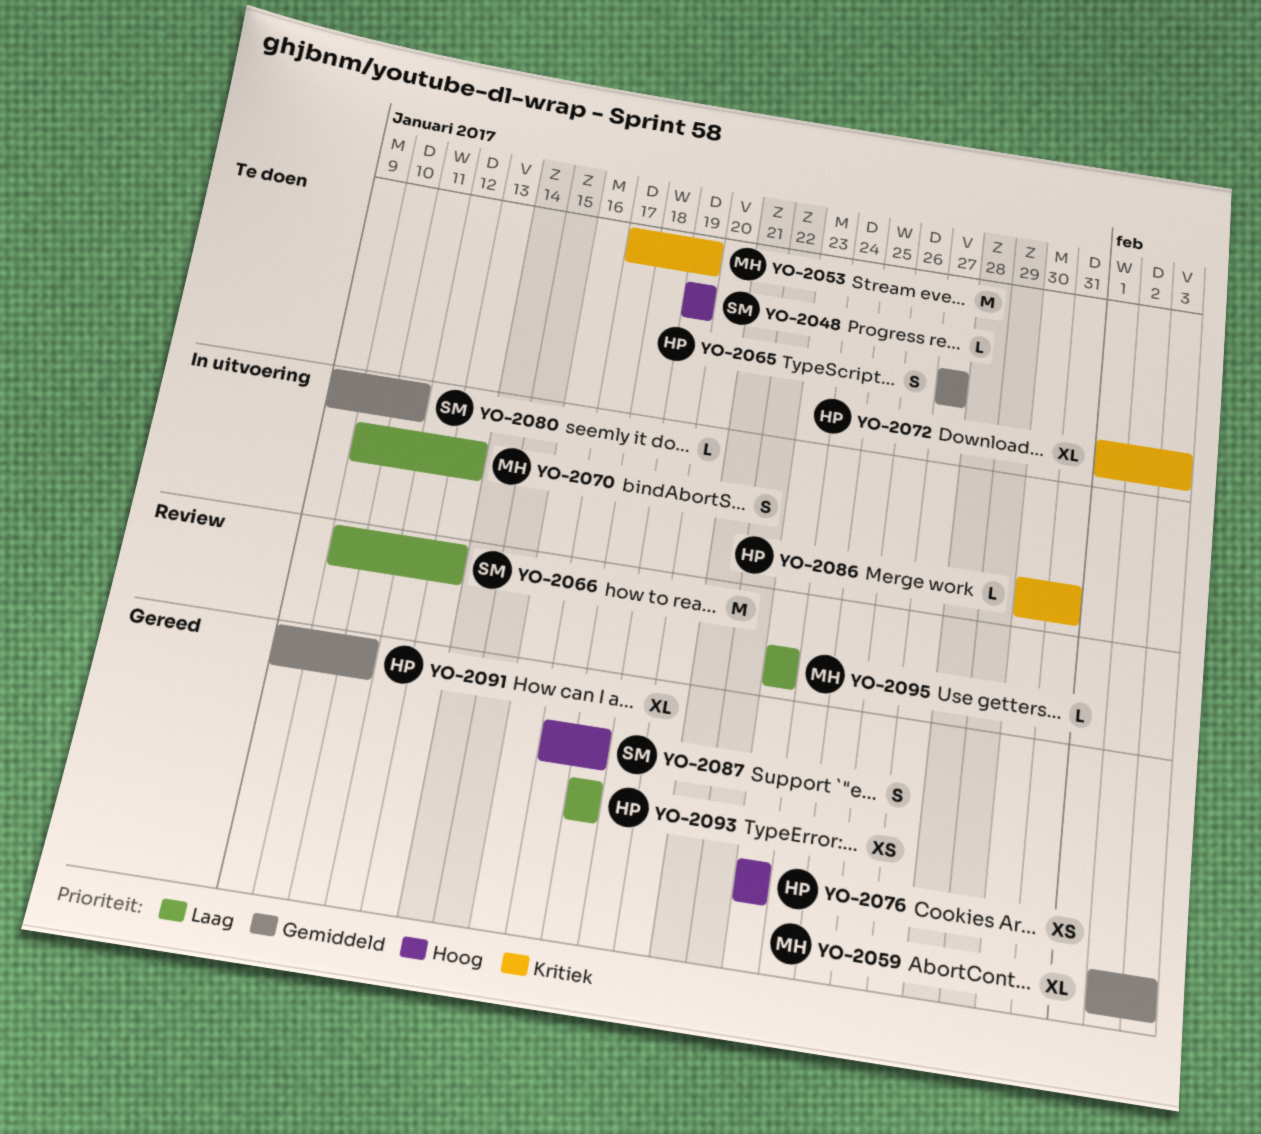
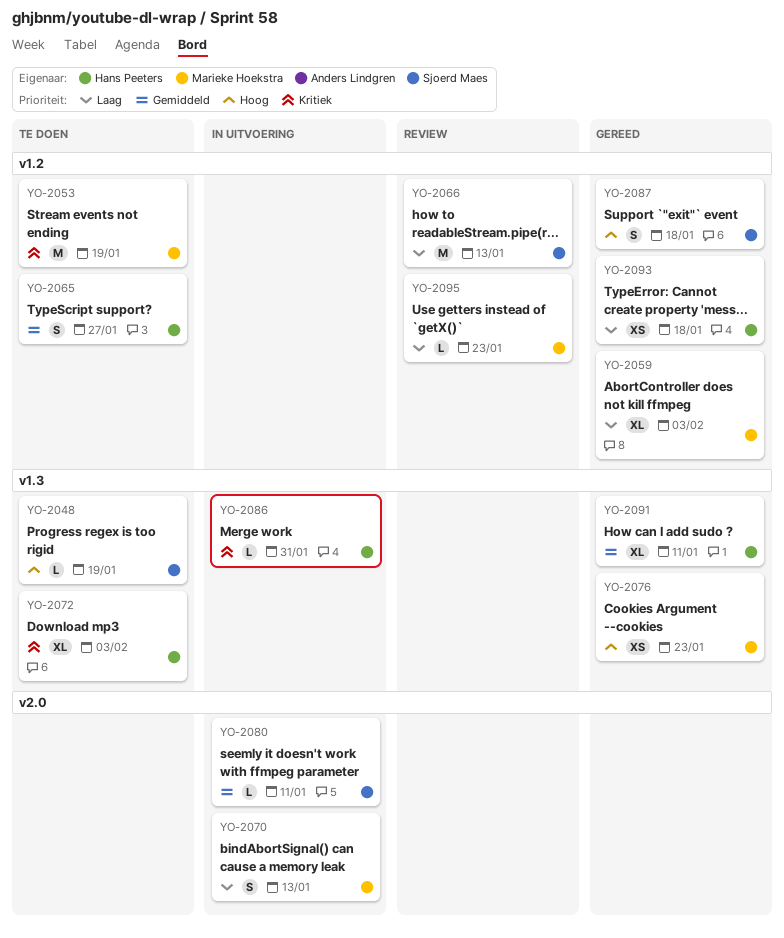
YO-2059, priority: Gemiddeld -> Laag
YO-2076, owner: Hans Peeters -> Marieke Hoekstra

